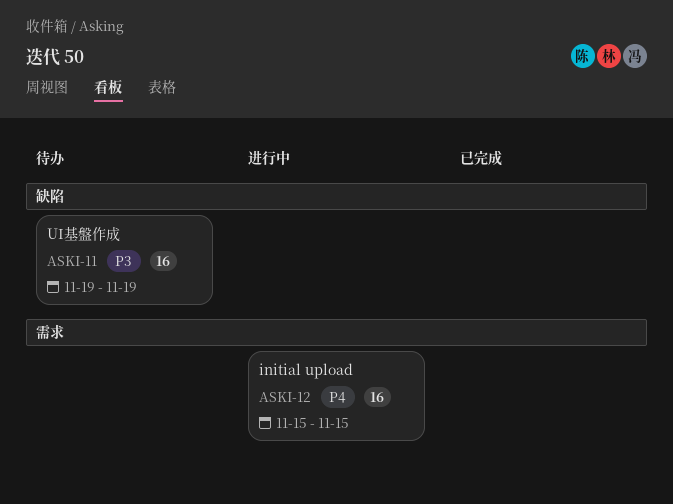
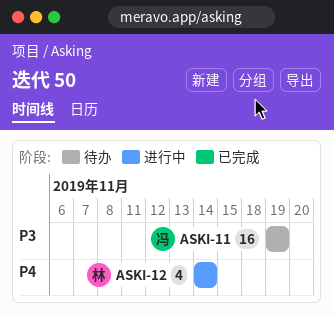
ASKI-12, estimate: 16 -> 4
ASKI-12, start: Nov 15 -> Nov 14
ASKI-12, due: Nov 15 -> Nov 14

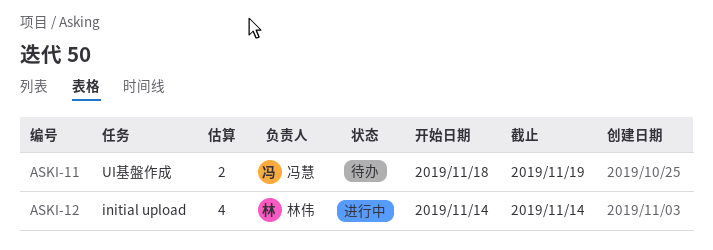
ASKI-11, estimate: 16 -> 2
ASKI-11, start: Nov 19 -> Nov 18

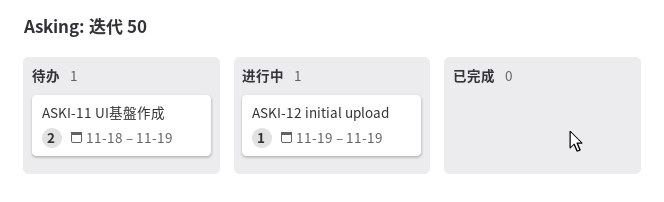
ASKI-12, estimate: 4 -> 1
ASKI-12, start: Nov 14 -> Nov 19
ASKI-12, due: Nov 14 -> Nov 19

